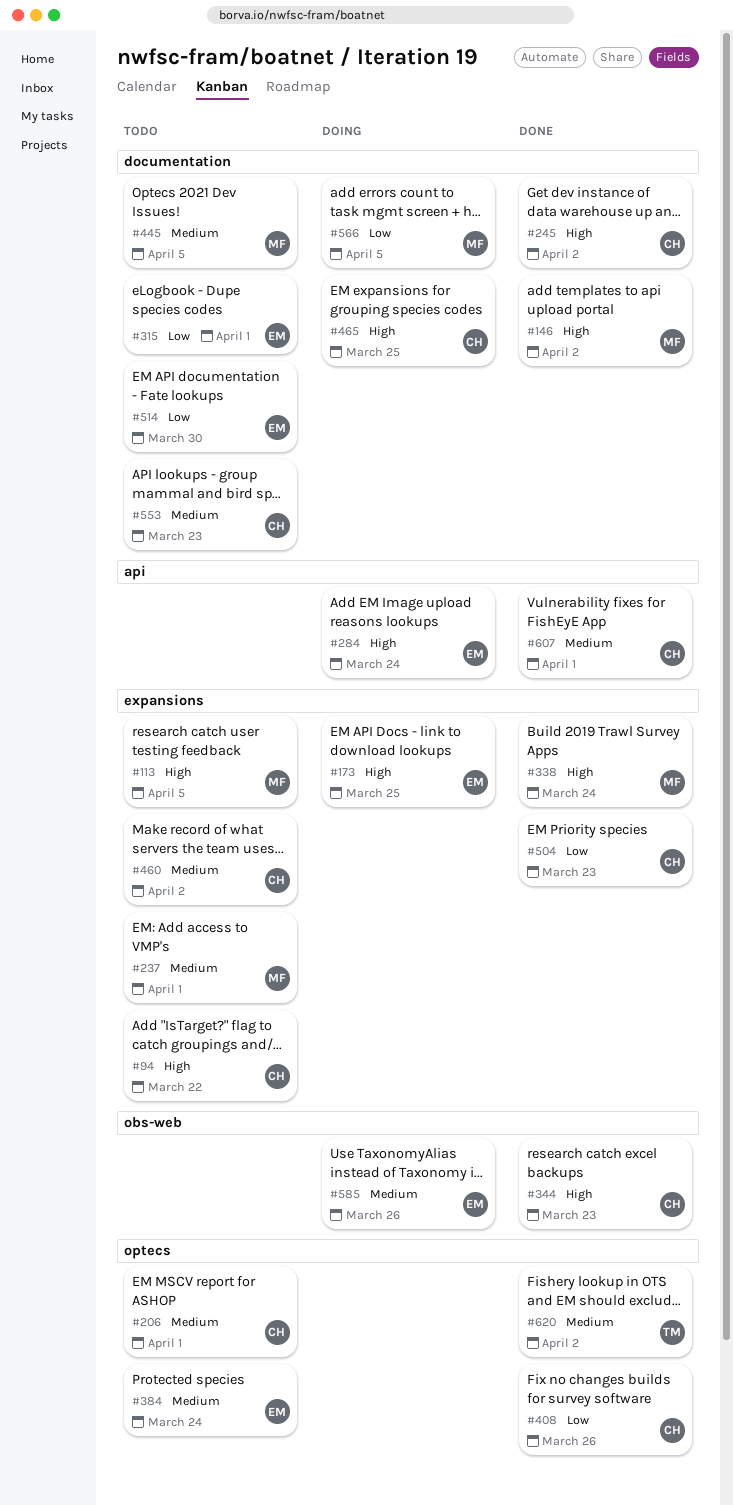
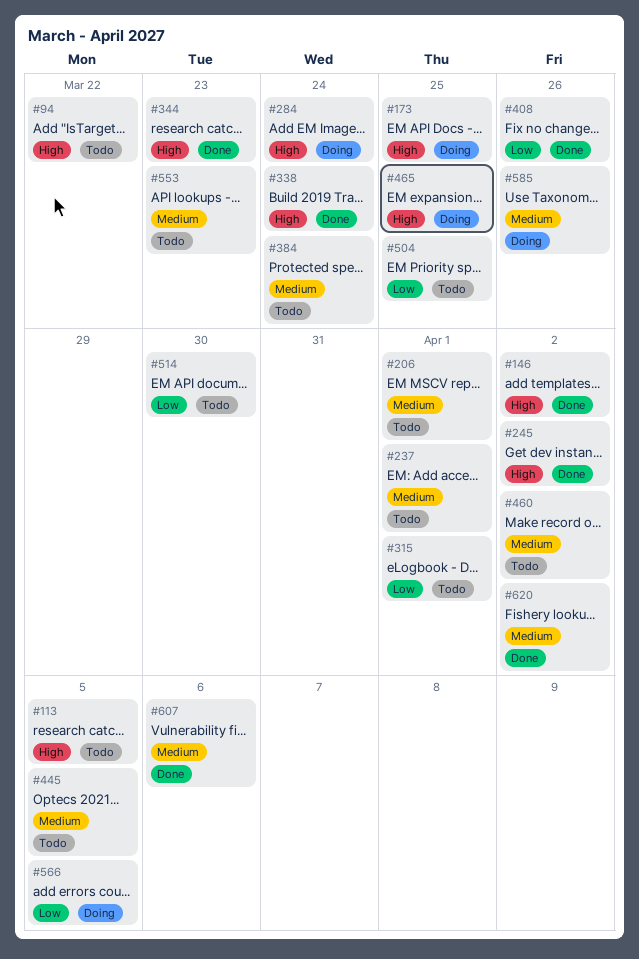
#504, status: Done -> Todo
#504, due: Mar 23 -> Mar 25
#607, due: Apr 1 -> Apr 6

